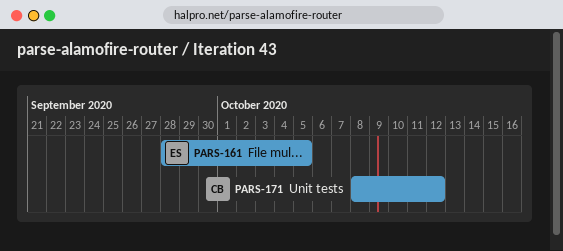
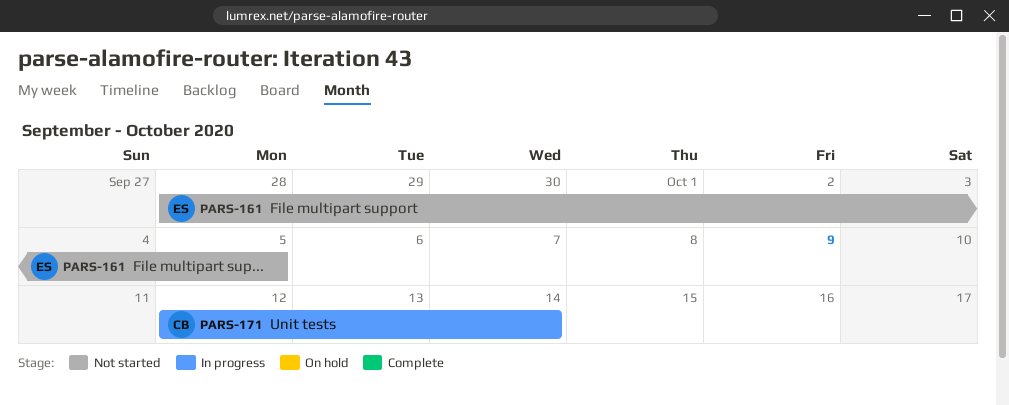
PARS-171, start: Oct 8 -> Oct 12
PARS-171, due: Oct 12 -> Oct 14

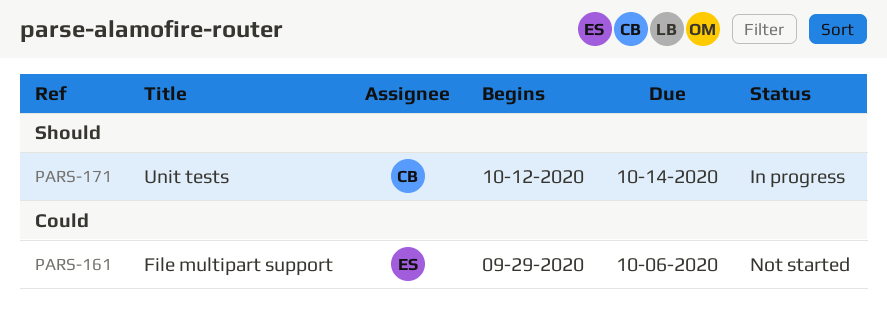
PARS-161, start: Sep 28 -> Sep 29
PARS-161, due: Oct 5 -> Oct 6

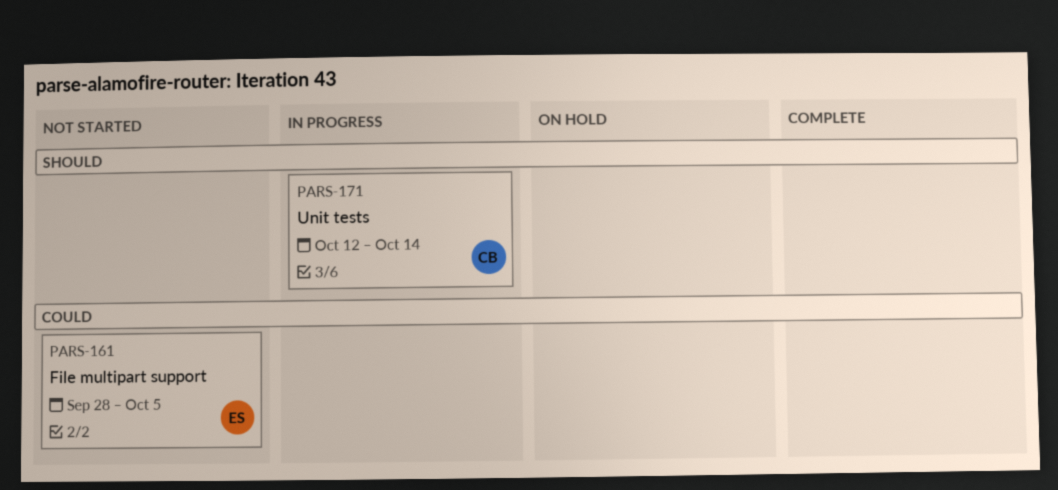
PARS-161, start: Sep 29 -> Sep 28
PARS-161, due: Oct 6 -> Oct 5

